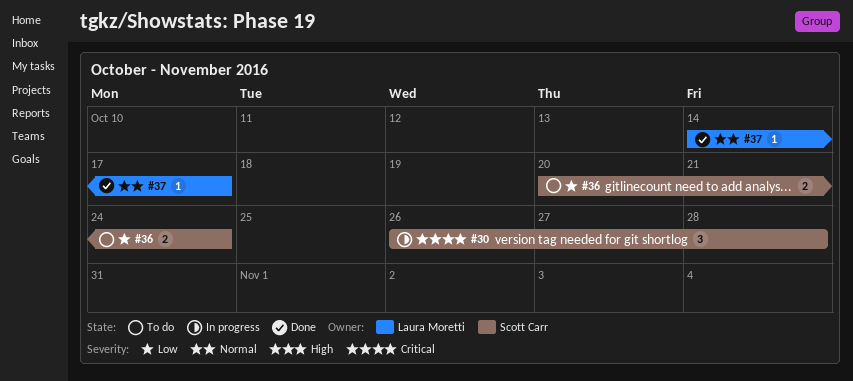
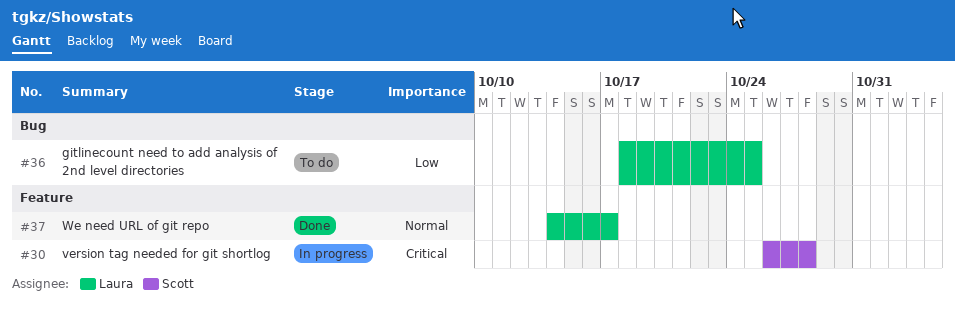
#36, owner: Scott Carr -> Laura Moretti
#36, start: Oct 20 -> Oct 18
#36, due: Oct 24 -> Oct 25

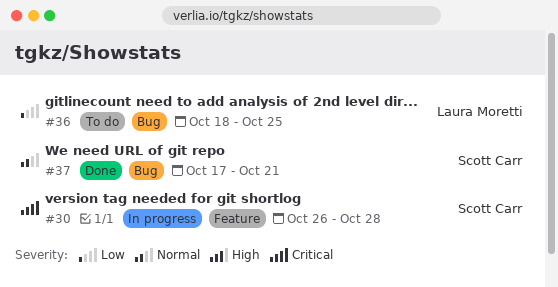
#37, owner: Laura Moretti -> Scott Carr
#37, label: Feature -> Bug
#37, start: Oct 14 -> Oct 17
#37, due: Oct 17 -> Oct 21

